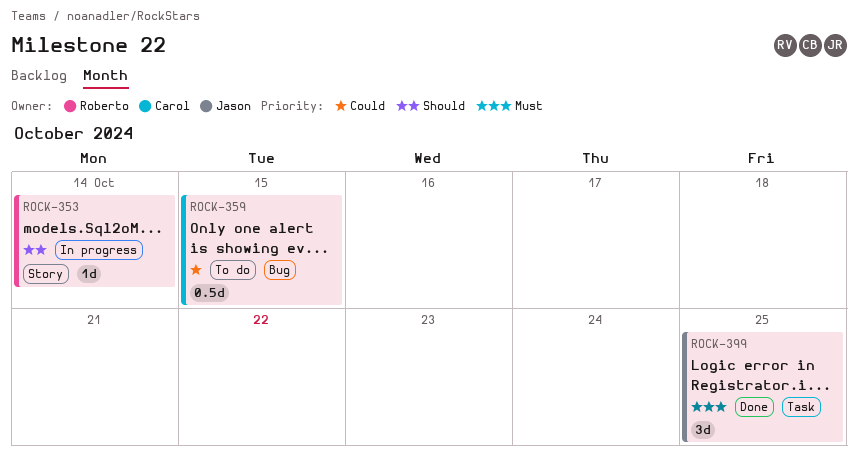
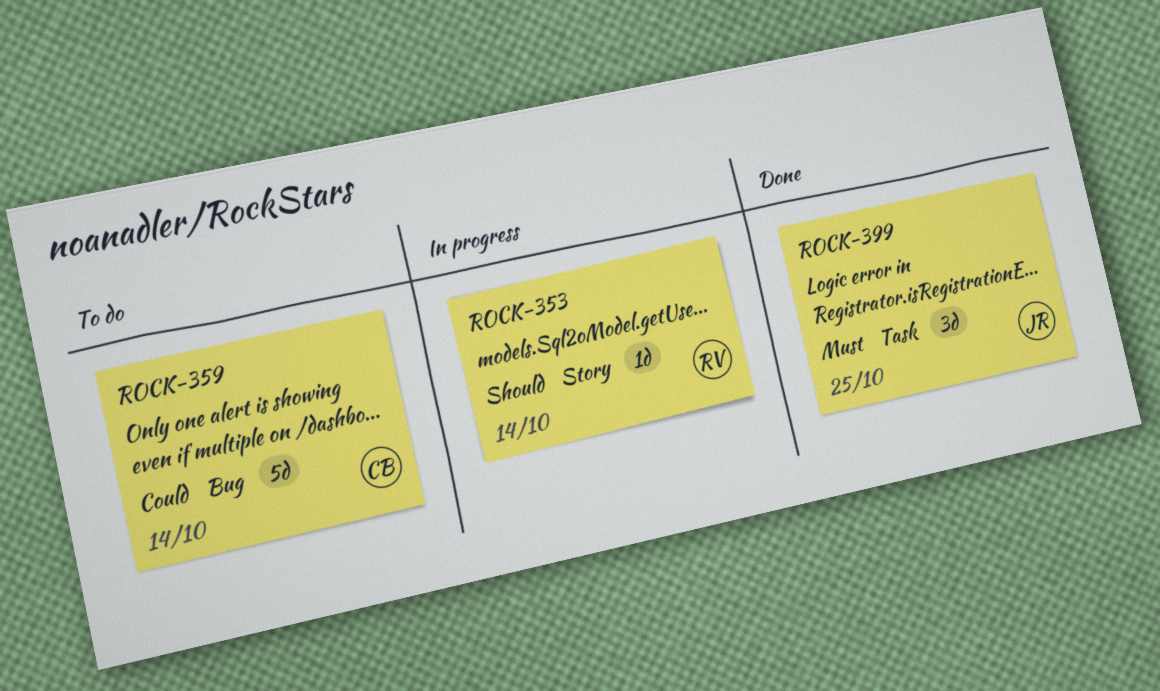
ROCK-359, estimate: 0.5d -> 5d
ROCK-359, due: Oct 15 -> Oct 14

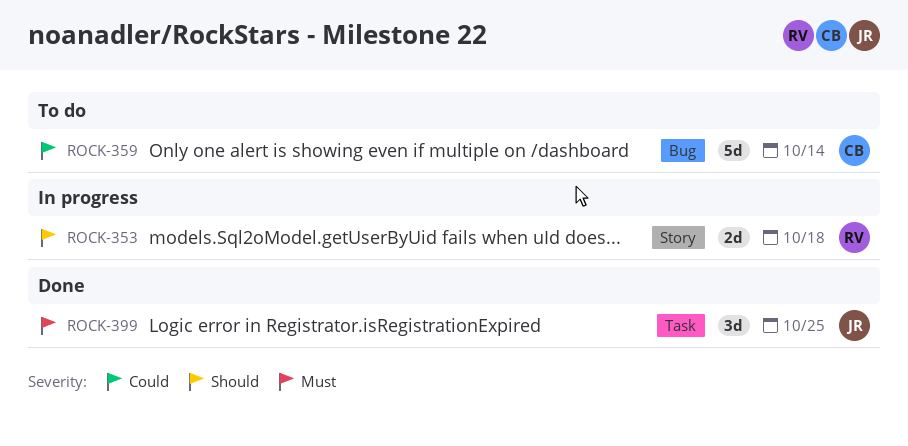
ROCK-353, estimate: 1d -> 2d
ROCK-353, due: Oct 14 -> Oct 18

